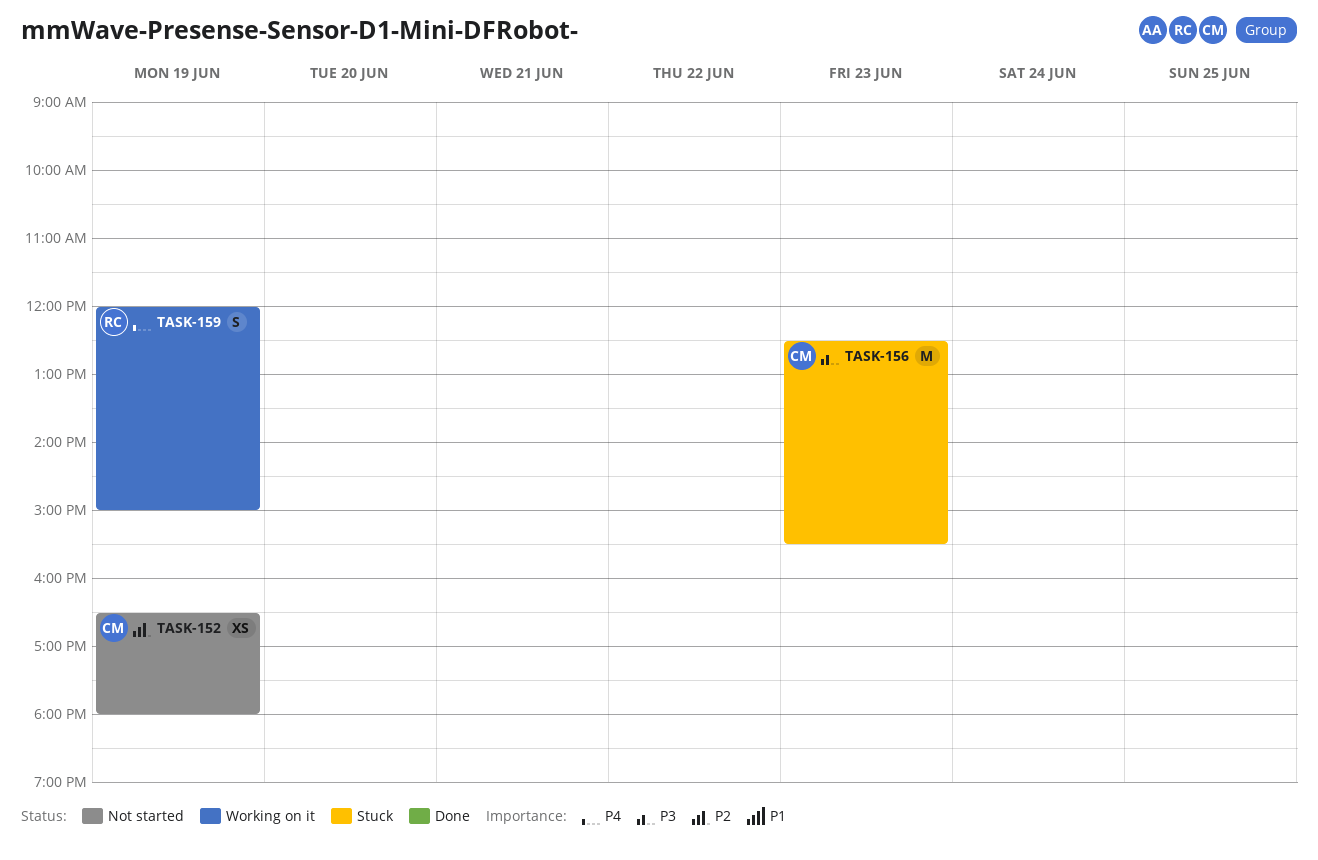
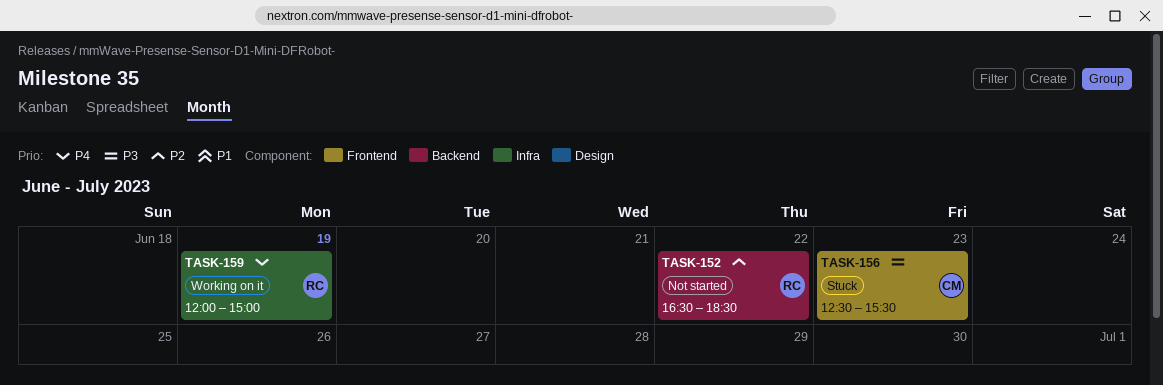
TASK-152, owner: CM -> RC
TASK-152, day: Jun 19 -> Jun 22
TASK-152, ends: 18:00 -> 18:30

